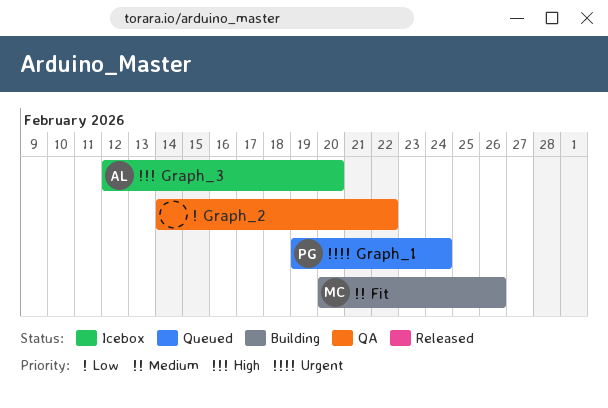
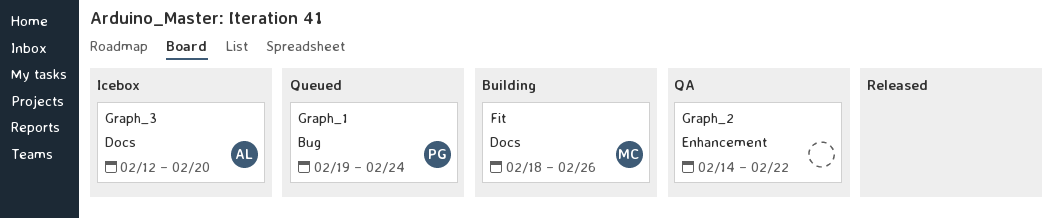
Fit, start: Feb 20 -> Feb 18

